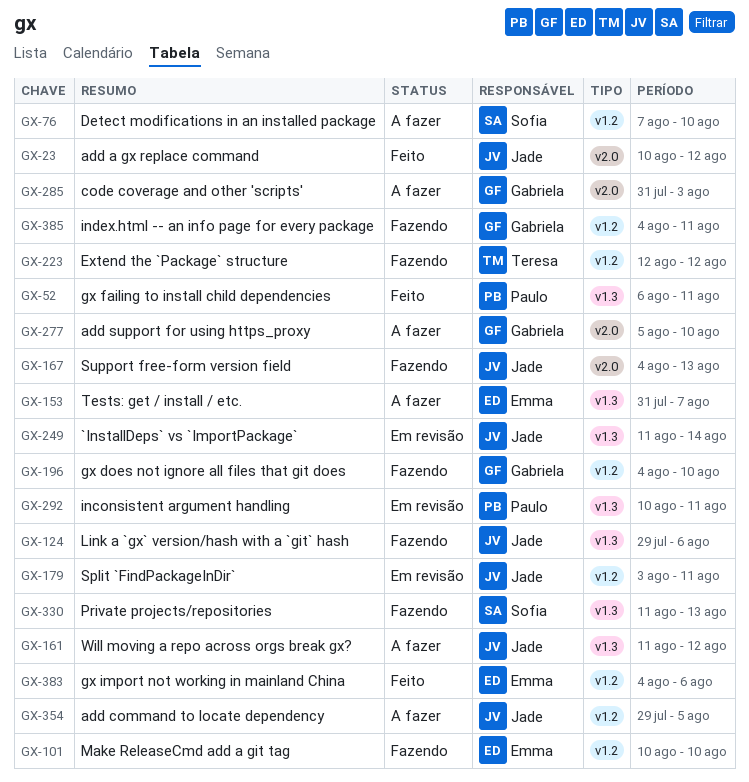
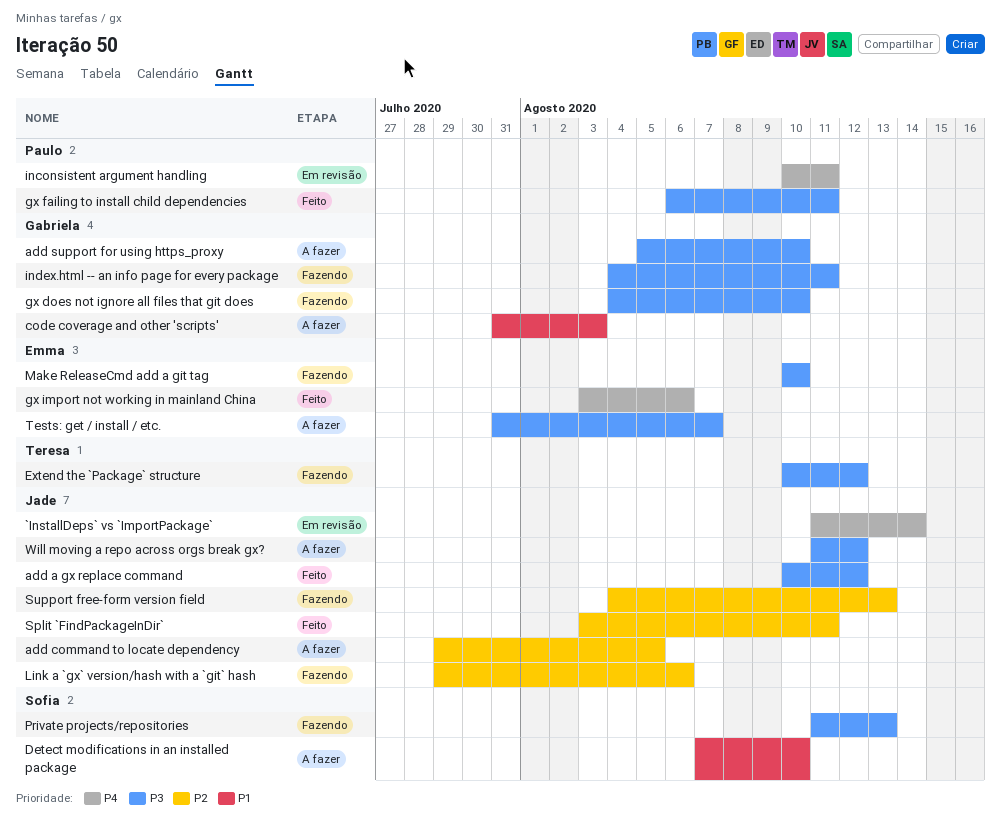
Extend the `Package` structure, start: Aug 12 -> Aug 10
gx import not working in mainland China, start: Aug 4 -> Aug 3
Split `FindPackageInDir`, status: Em revisão -> Feito

